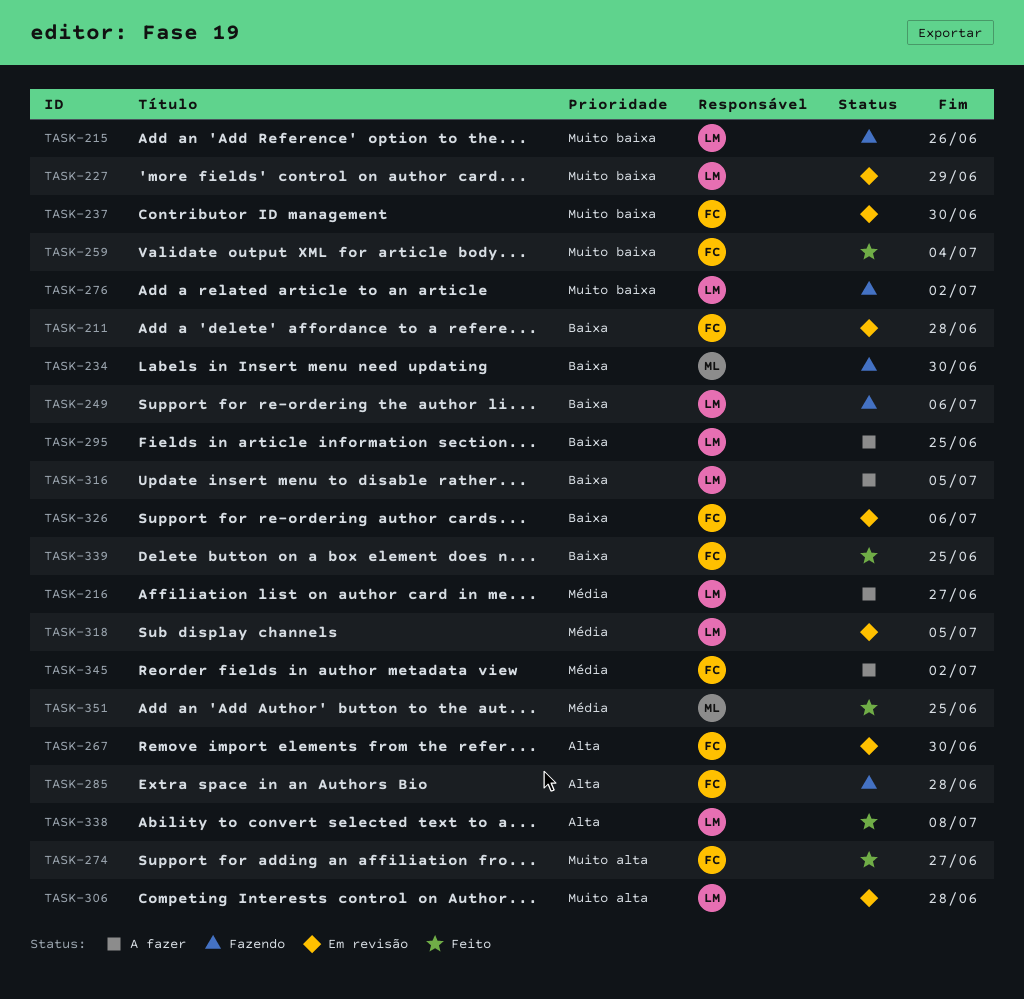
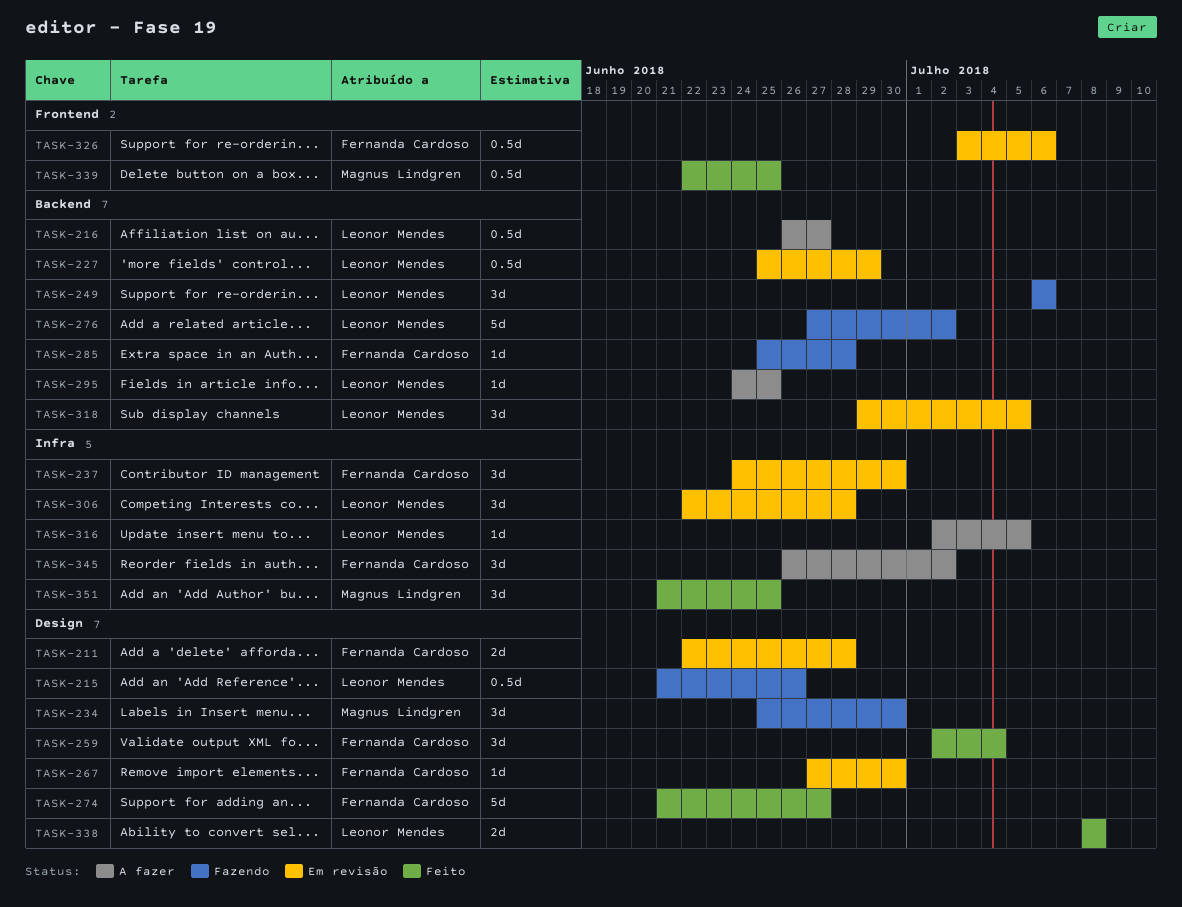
TASK-339, owner: Fernanda Cardoso -> Magnus Lindgren

